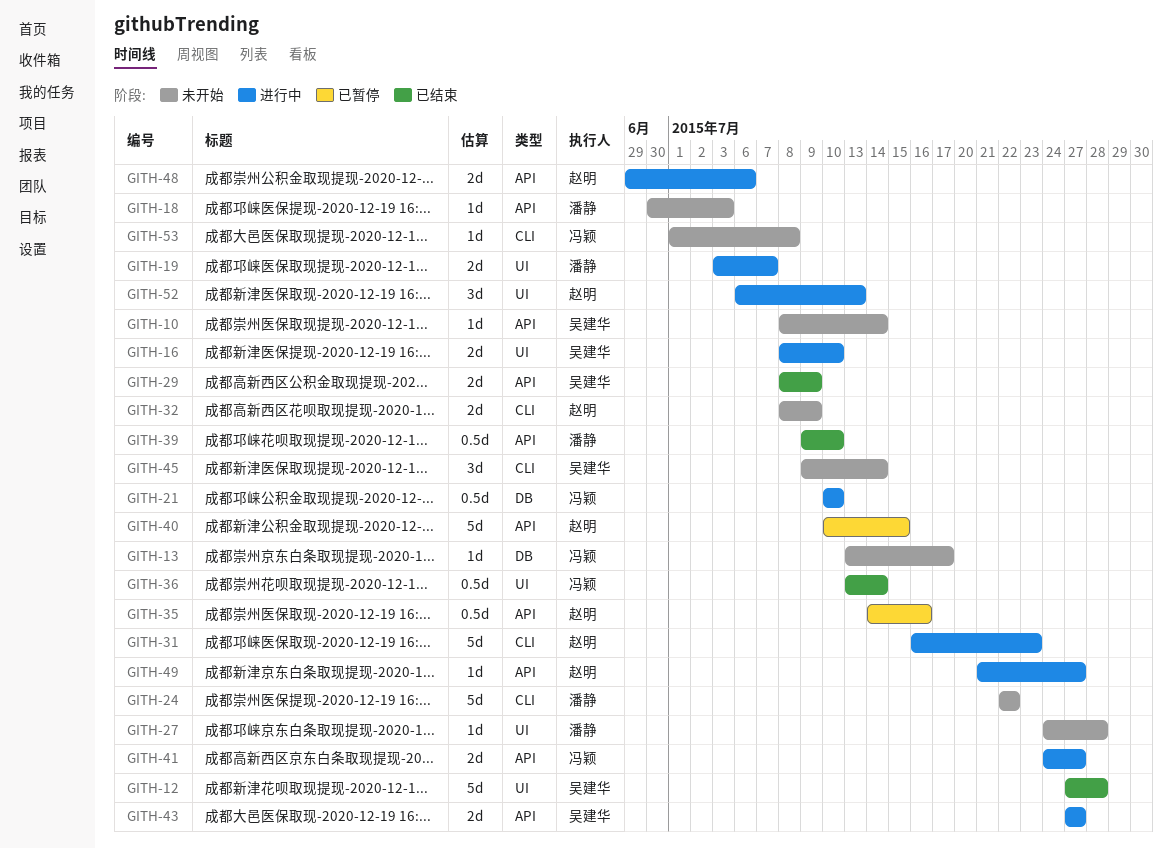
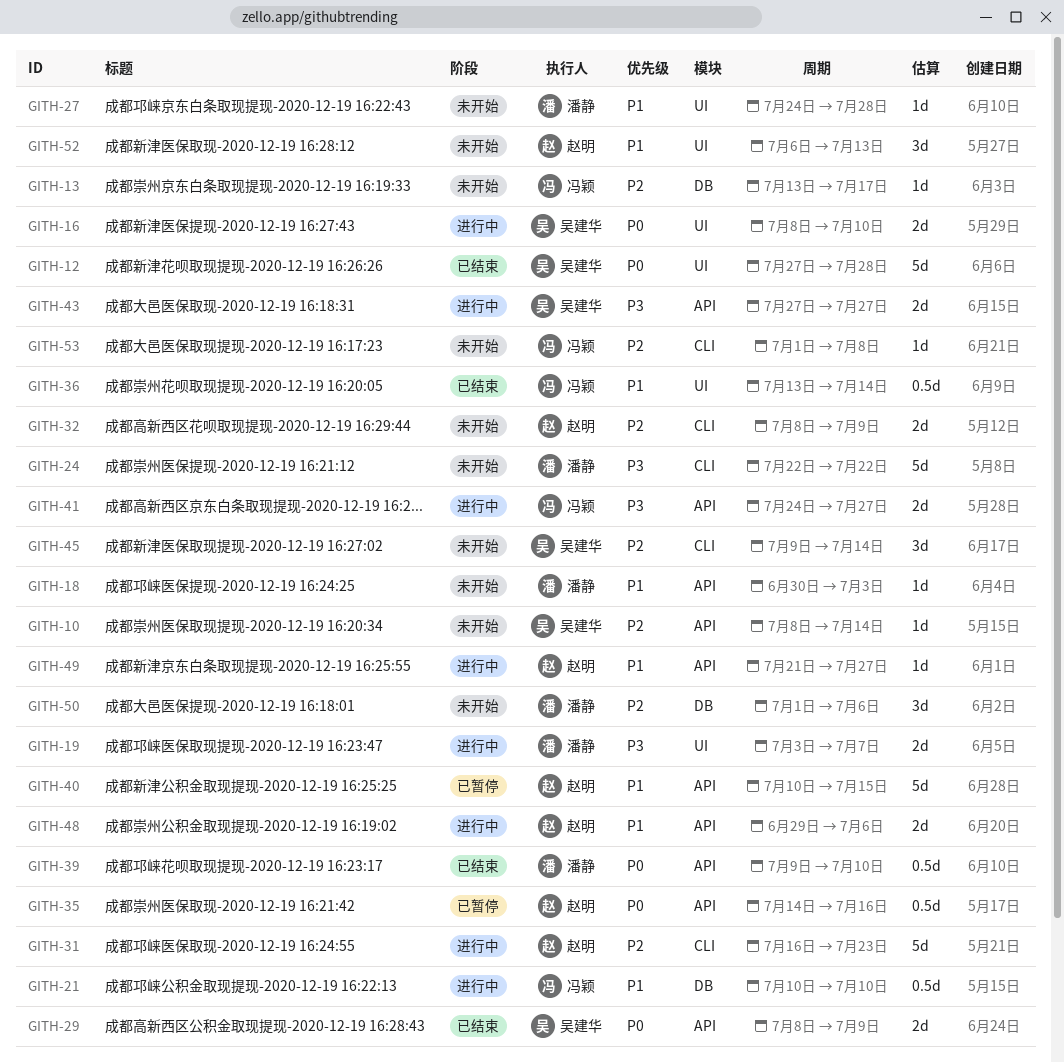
GITH-50: none -> present
GITH-52, status: 进行中 -> 未开始

